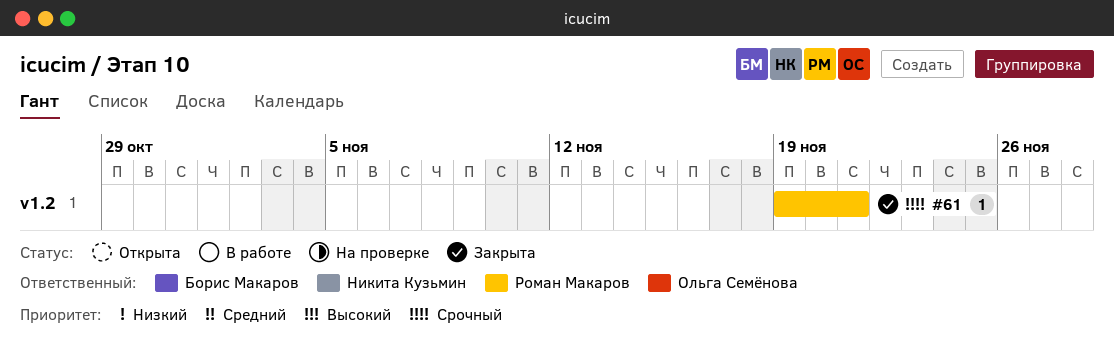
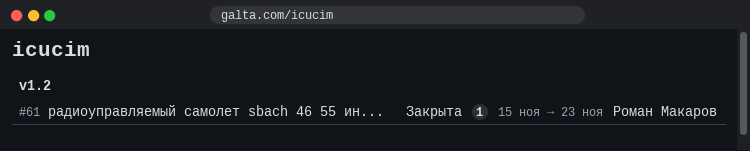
#61, start: Nov 19 -> Nov 15
#61, due: Nov 21 -> Nov 23

